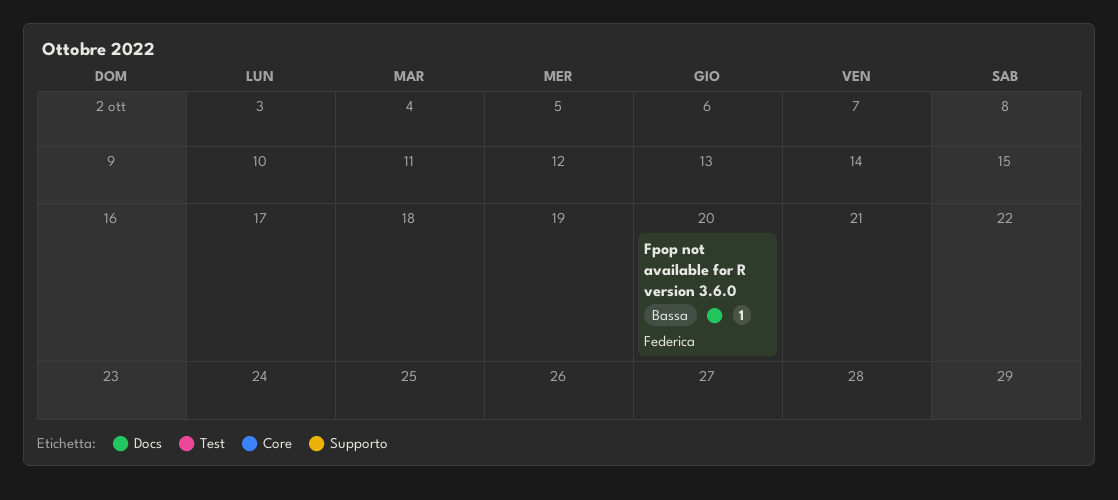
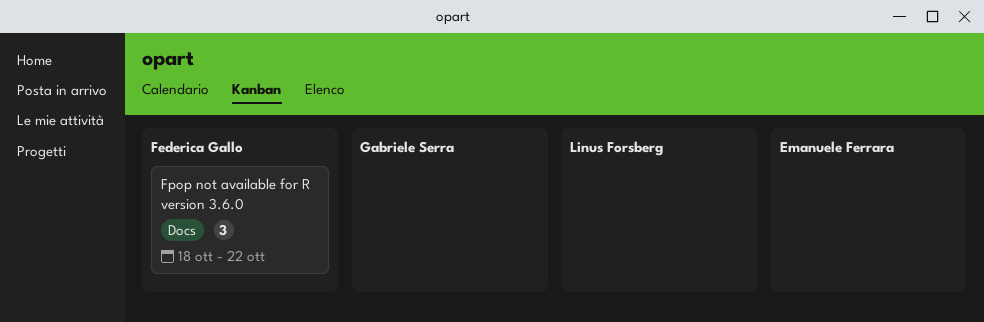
Fpop not available for R version 3.6.0, estimate: 1 -> 3
Fpop not available for R version 3.6.0, due: Oct 20 -> Oct 22

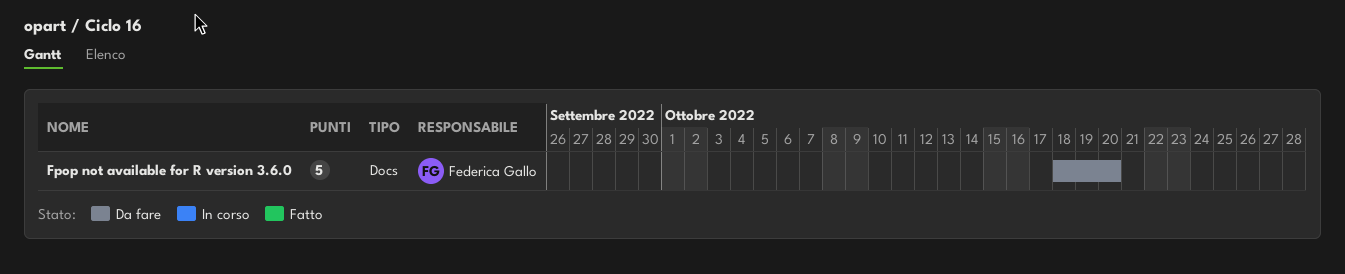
Fpop not available for R version 3.6.0, estimate: 3 -> 5
Fpop not available for R version 3.6.0, due: Oct 22 -> Oct 20

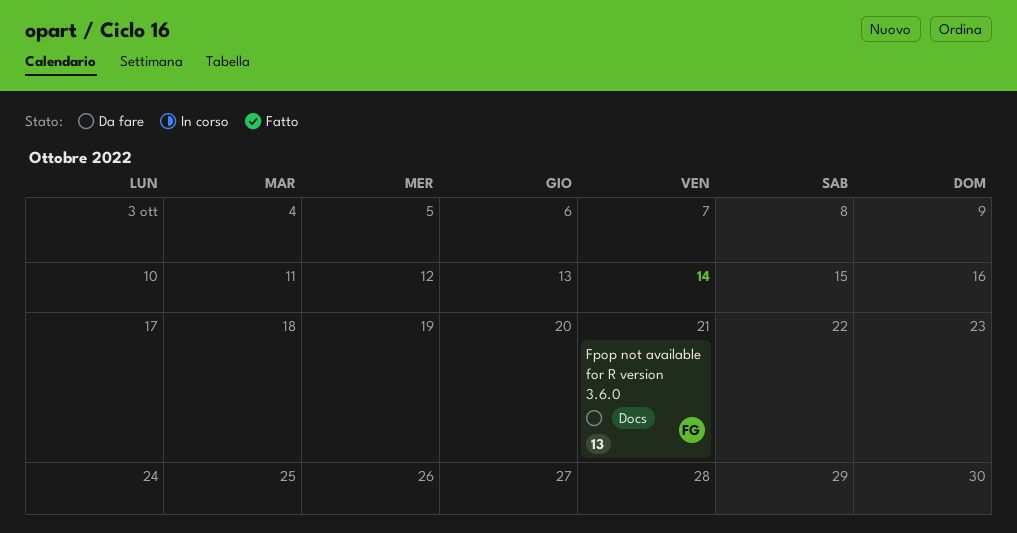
Fpop not available for R version 3.6.0, estimate: 5 -> 13
Fpop not available for R version 3.6.0, due: Oct 20 -> Oct 21

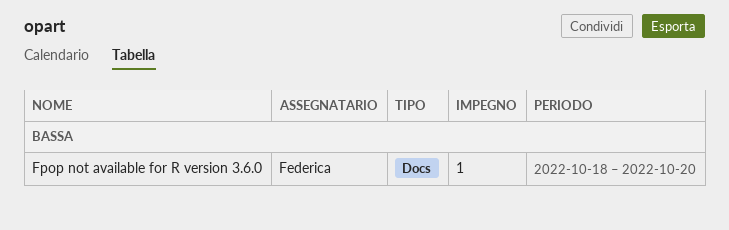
Fpop not available for R version 3.6.0, estimate: 13 -> 1
Fpop not available for R version 3.6.0, due: Oct 21 -> Oct 20

